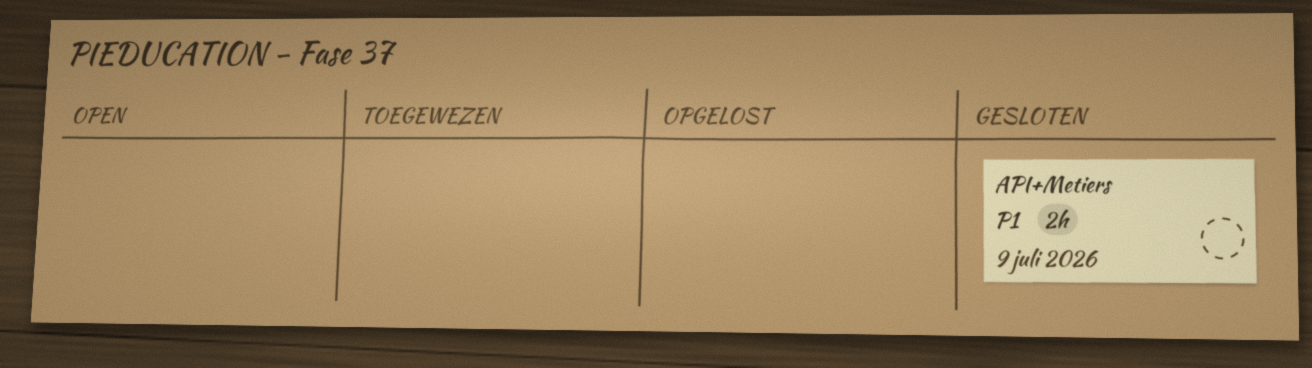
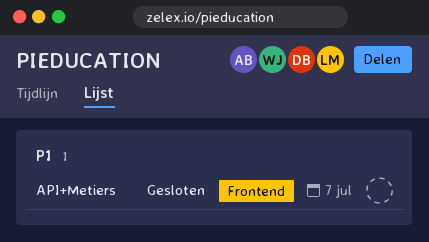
API+Metiers, due: Jul 9 -> Jul 7

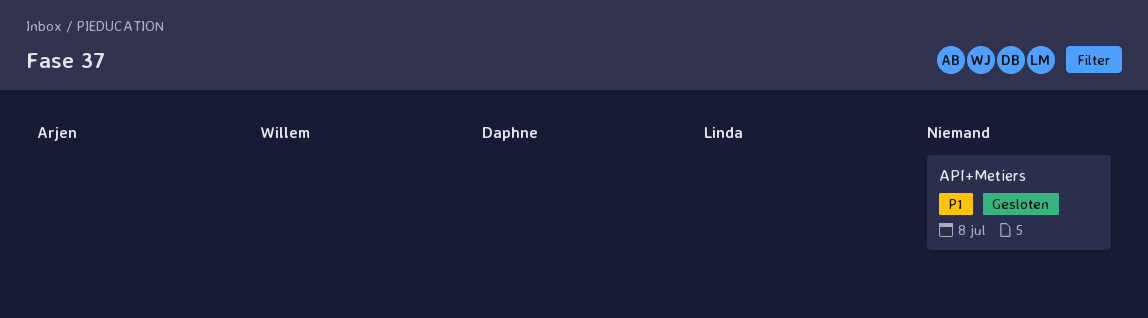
API+Metiers, due: Jul 7 -> Jul 8

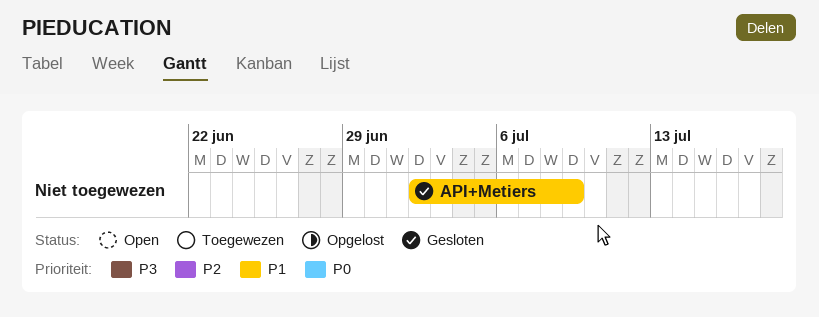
API+Metiers, due: Jul 8 -> Jul 9

